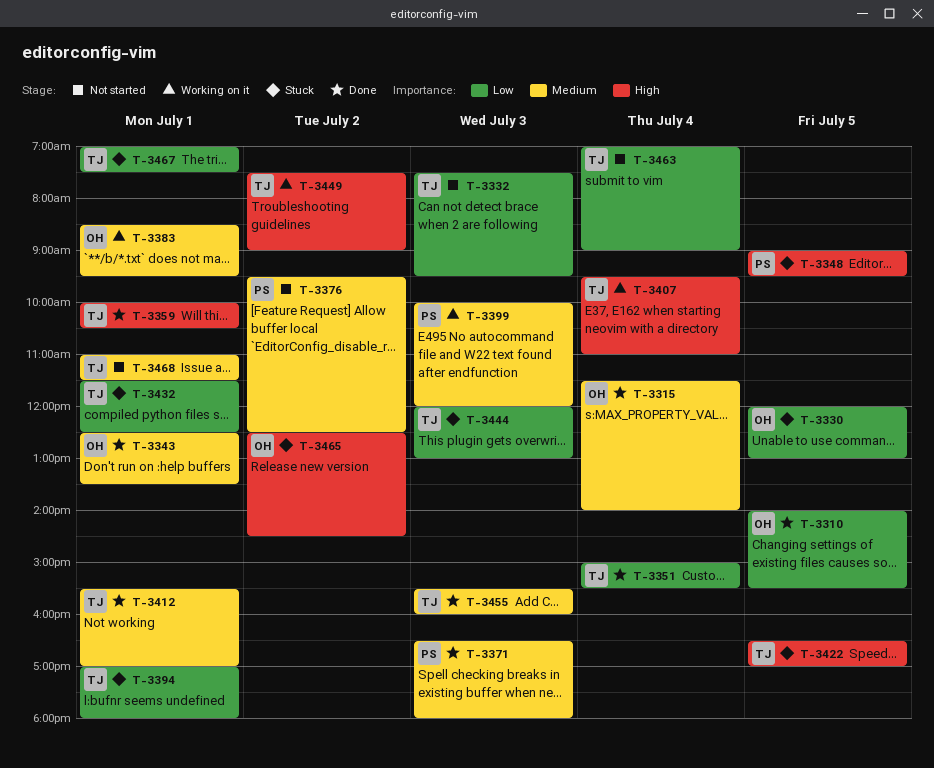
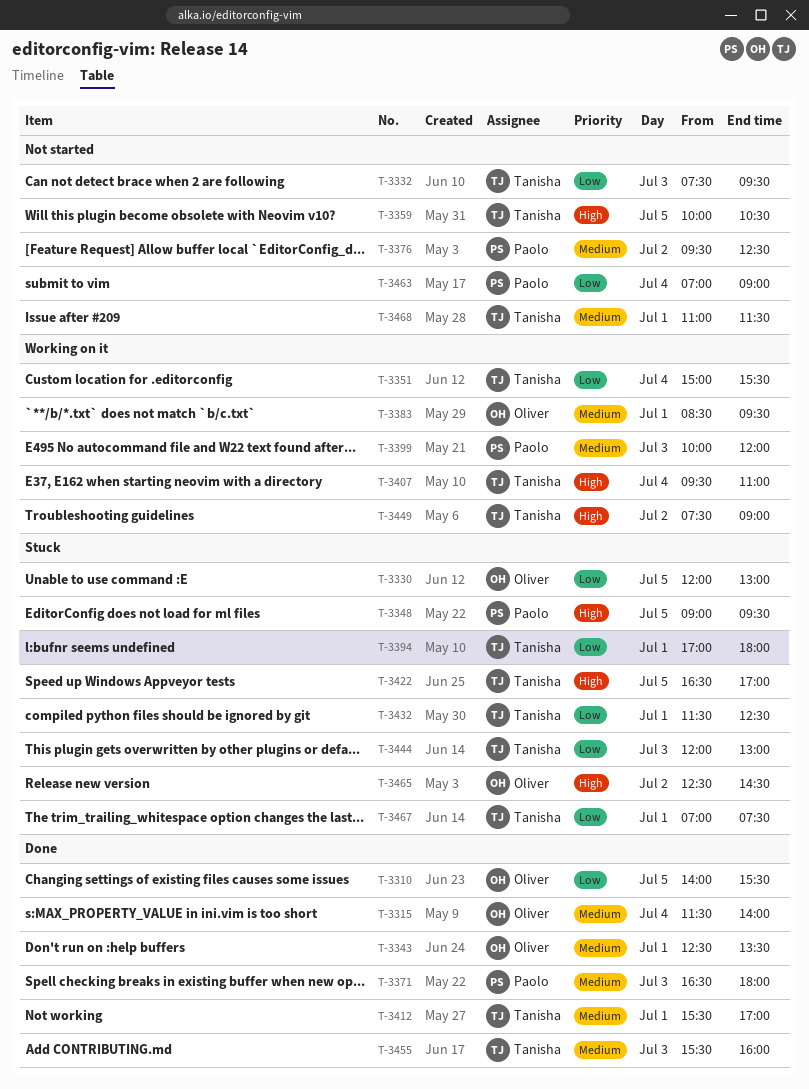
T-3351, status: Done -> Working on it
T-3359, status: Done -> Not started
T-3359, day: Jul 1 -> Jul 5
T-3463, owner: Tanisha -> Paolo

